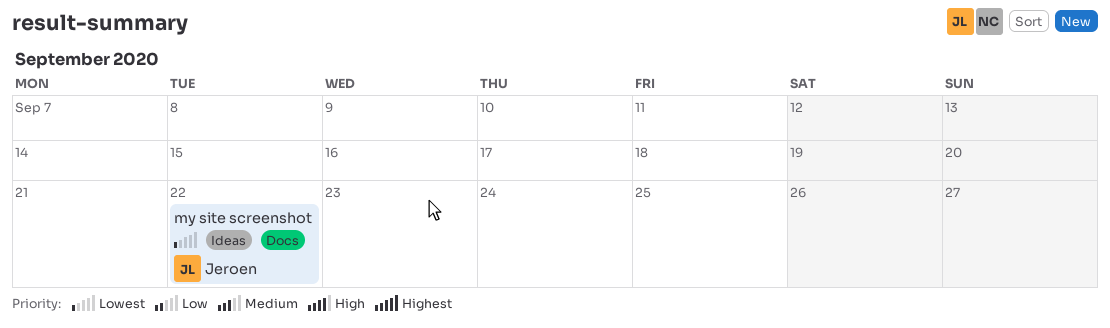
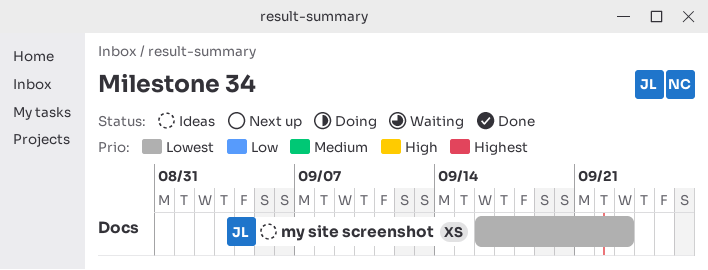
my site screenshot, due: Sep 22 -> Sep 23

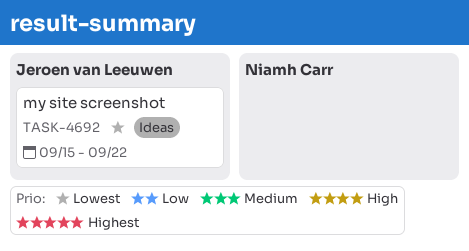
my site screenshot, start: Sep 16 -> Sep 15
my site screenshot, due: Sep 23 -> Sep 22

